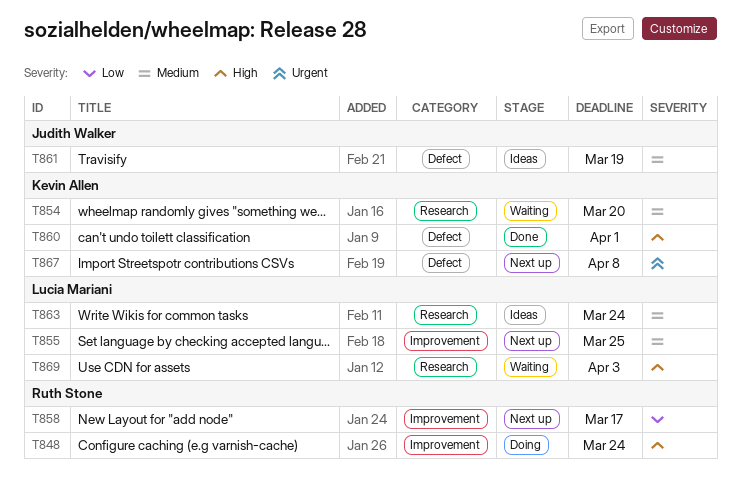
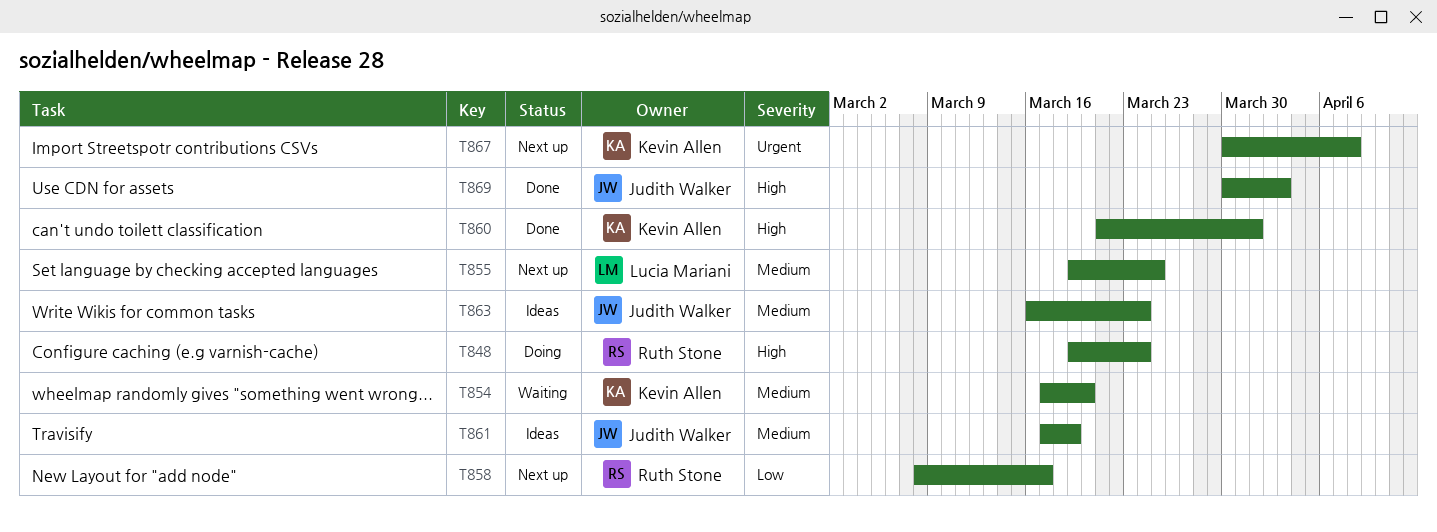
T863, owner: Lucia Mariani -> Judith Walker
T869, status: Waiting -> Done
T869, owner: Lucia Mariani -> Judith Walker

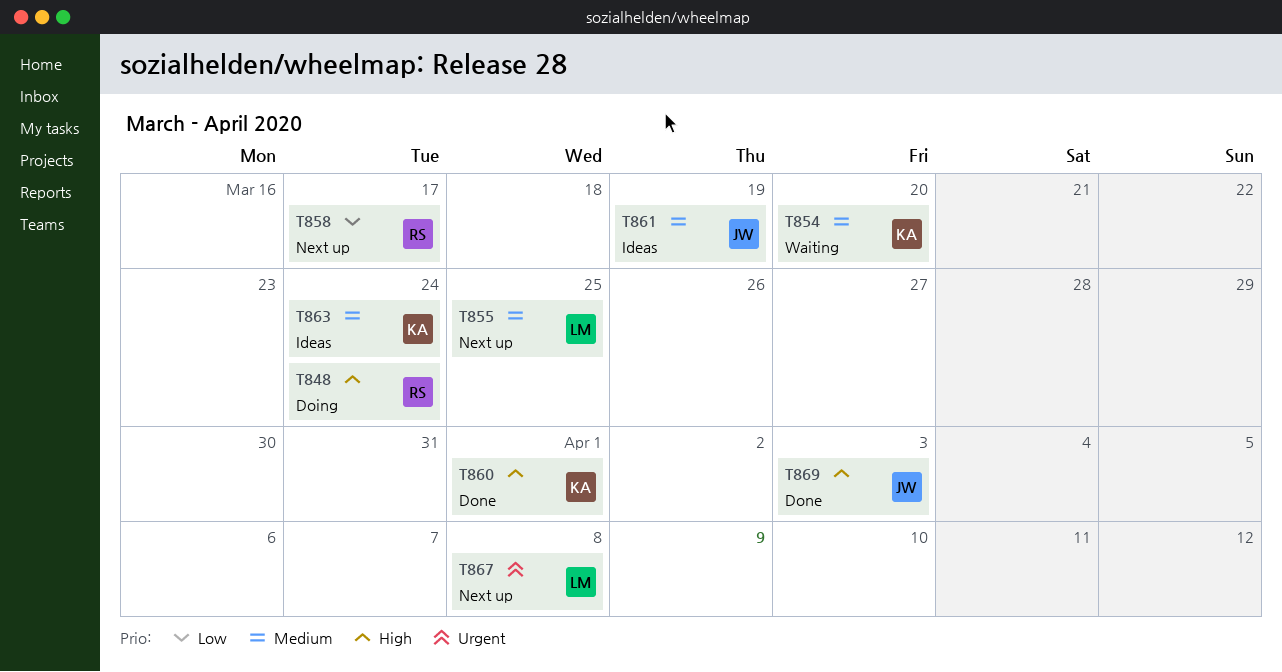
T863, owner: Judith Walker -> Kevin Allen
T867, owner: Kevin Allen -> Lucia Mariani

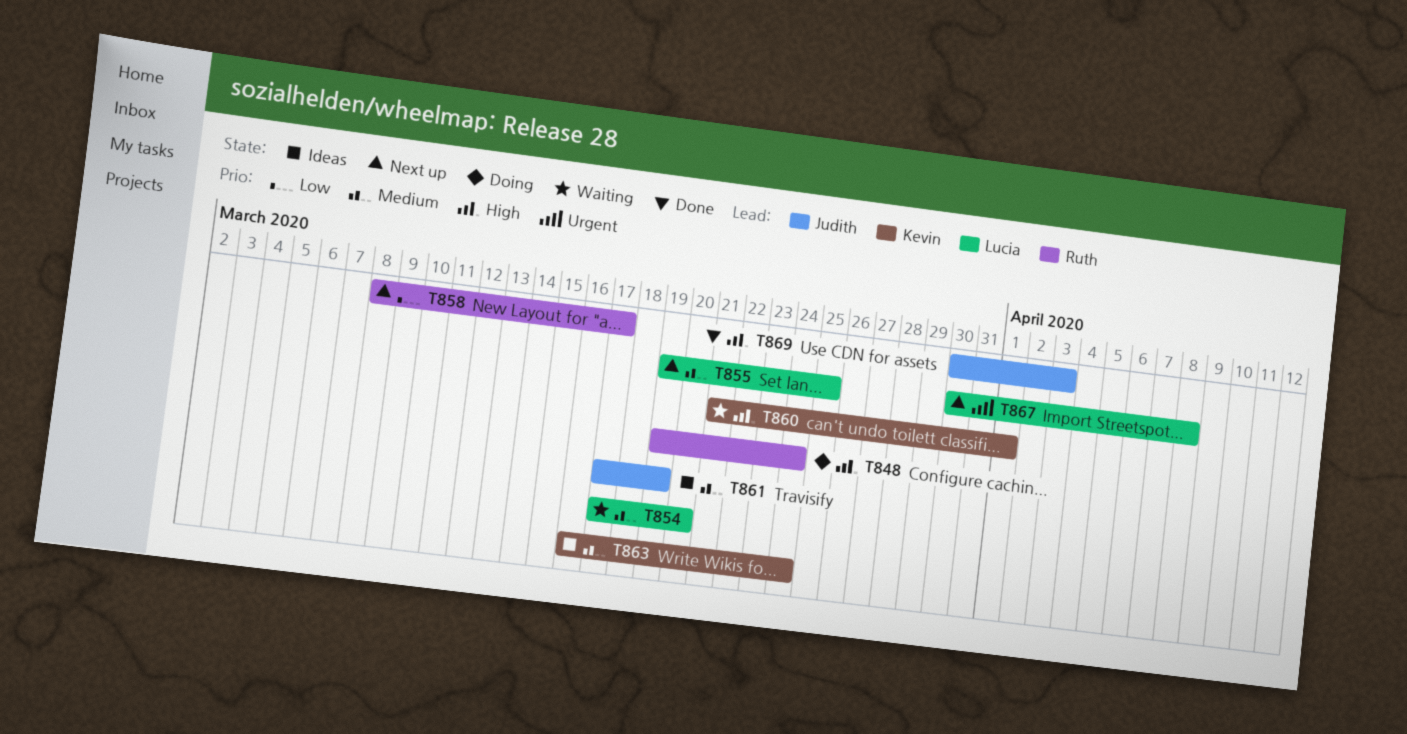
T854, owner: Kevin -> Lucia
T860, status: Done -> Waiting

